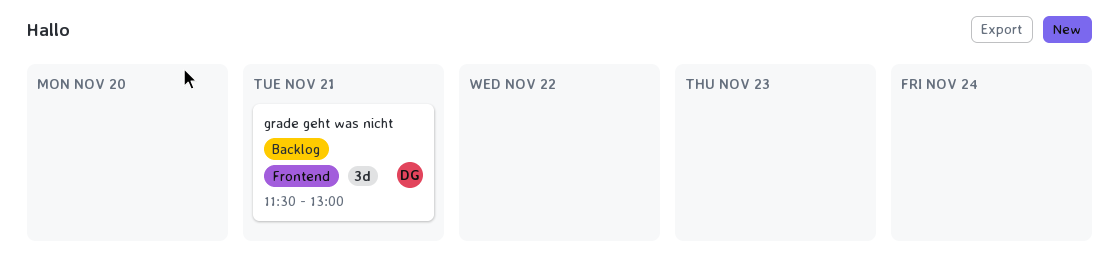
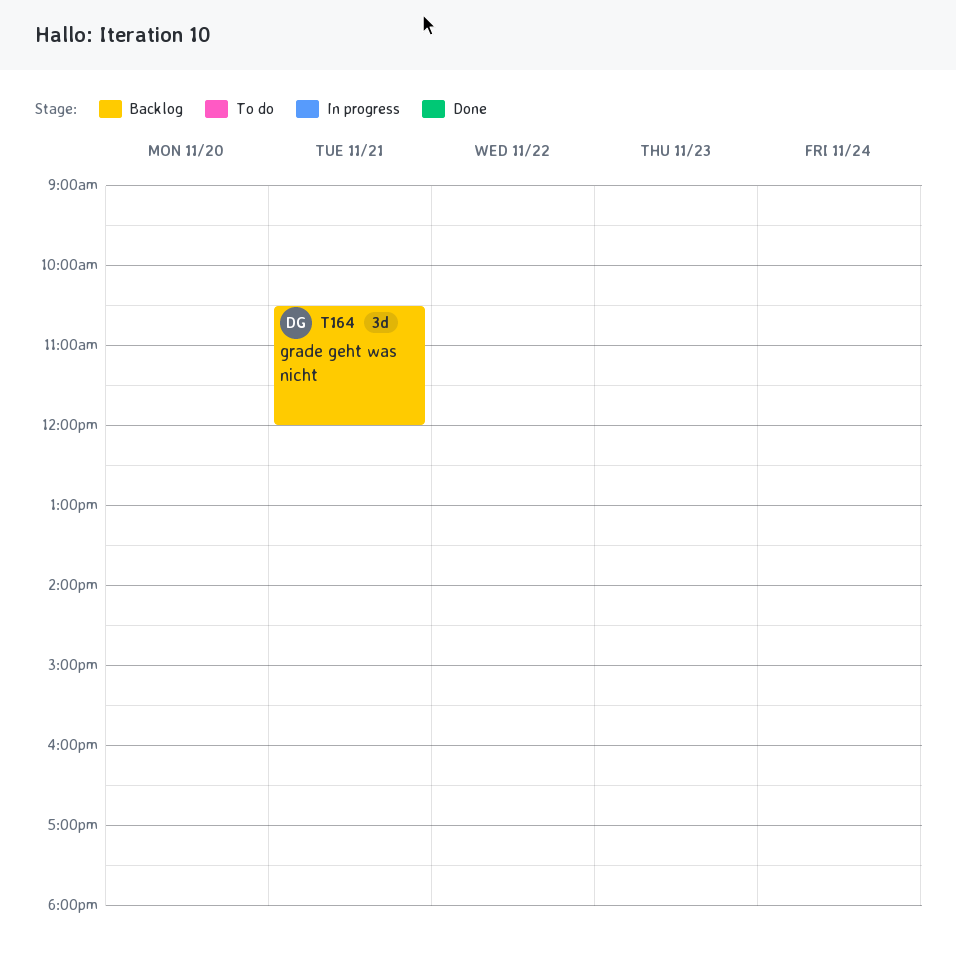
grade geht was nicht, begins: 11:30 -> 10:30
grade geht was nicht, ends: 13:00 -> 12:00

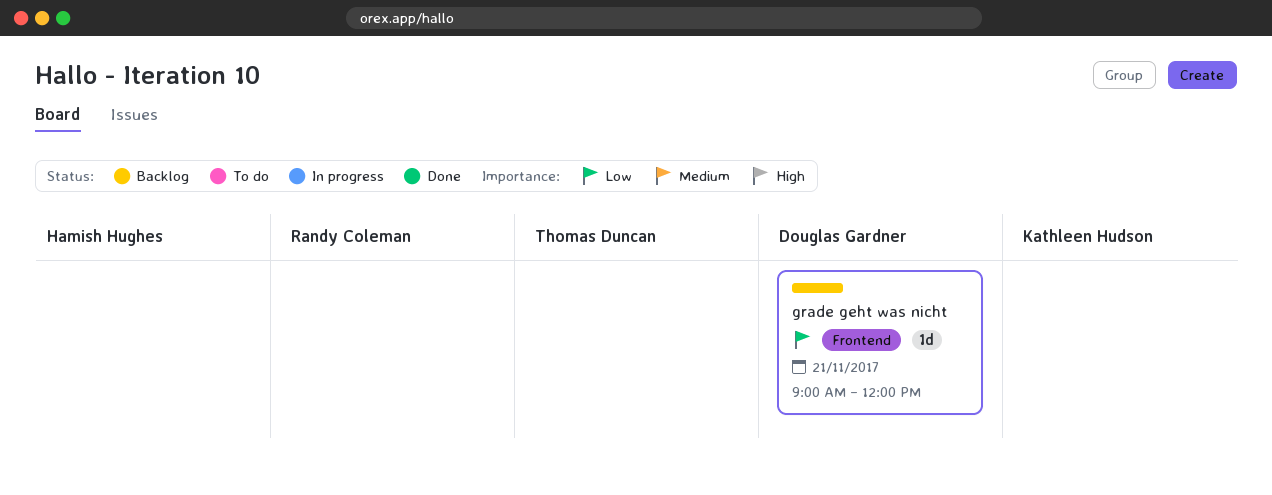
grade geht was nicht, estimate: 3d -> 1d
grade geht was nicht, begins: 10:30 -> 09:00

